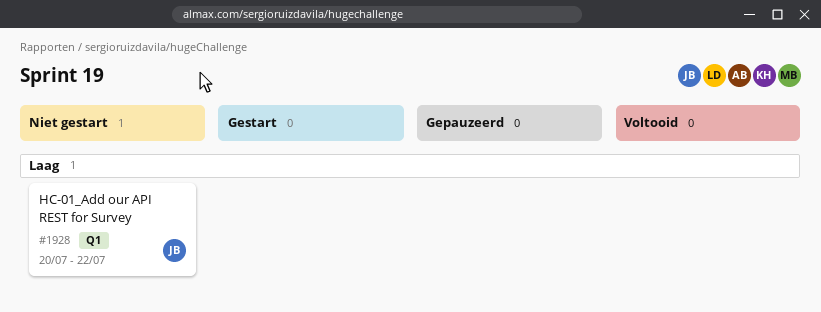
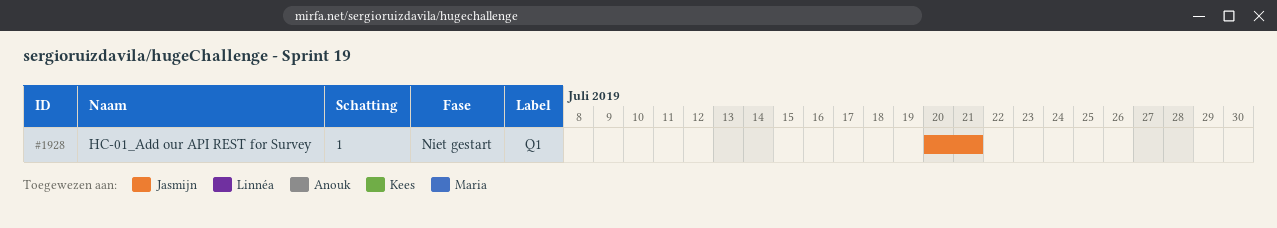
#1928, due: Jul 22 -> Jul 21

